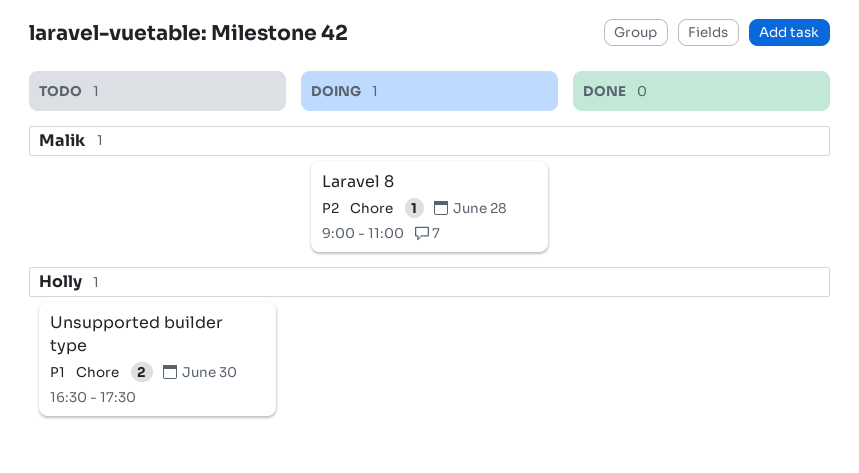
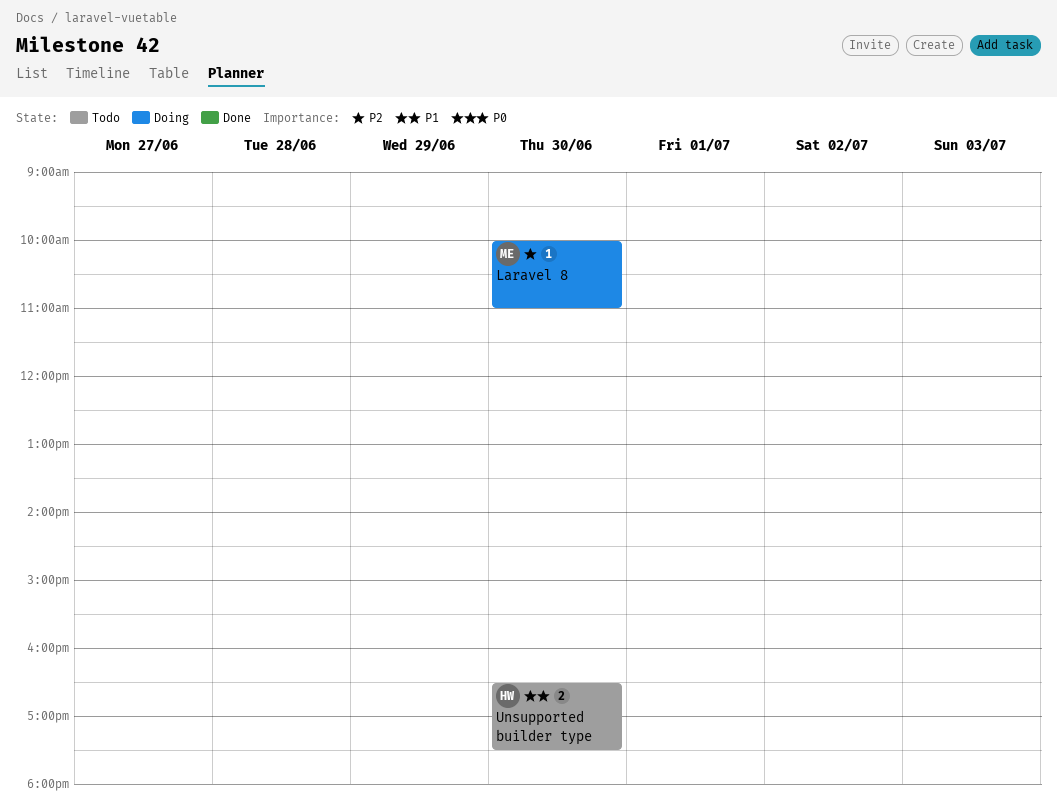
Laravel 8, day: Jun 28 -> Jun 30
Laravel 8, begins: 09:00 -> 10:00

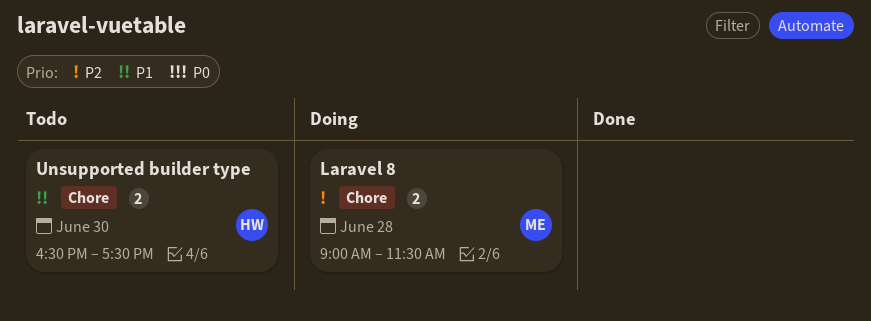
Laravel 8, estimate: 1 -> 2
Laravel 8, day: Jun 30 -> Jun 28
Laravel 8, begins: 10:00 -> 09:00
Laravel 8, ends: 11:00 -> 11:30

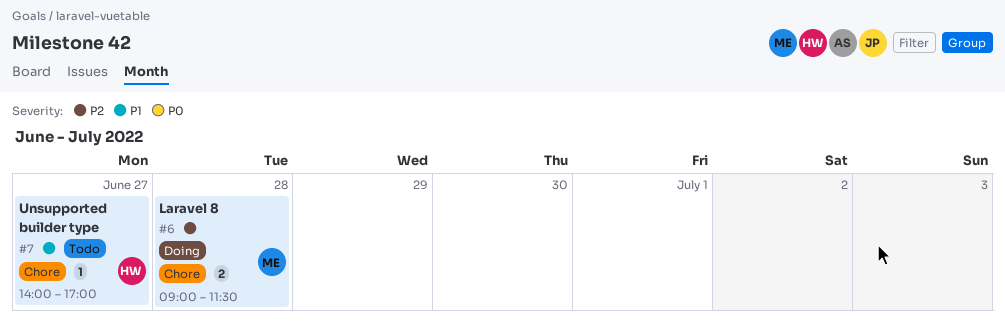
Unsupported builder type, estimate: 2 -> 1
Unsupported builder type, day: Jun 30 -> Jun 27
Unsupported builder type, begins: 16:30 -> 14:00
Unsupported builder type, ends: 17:30 -> 17:00

